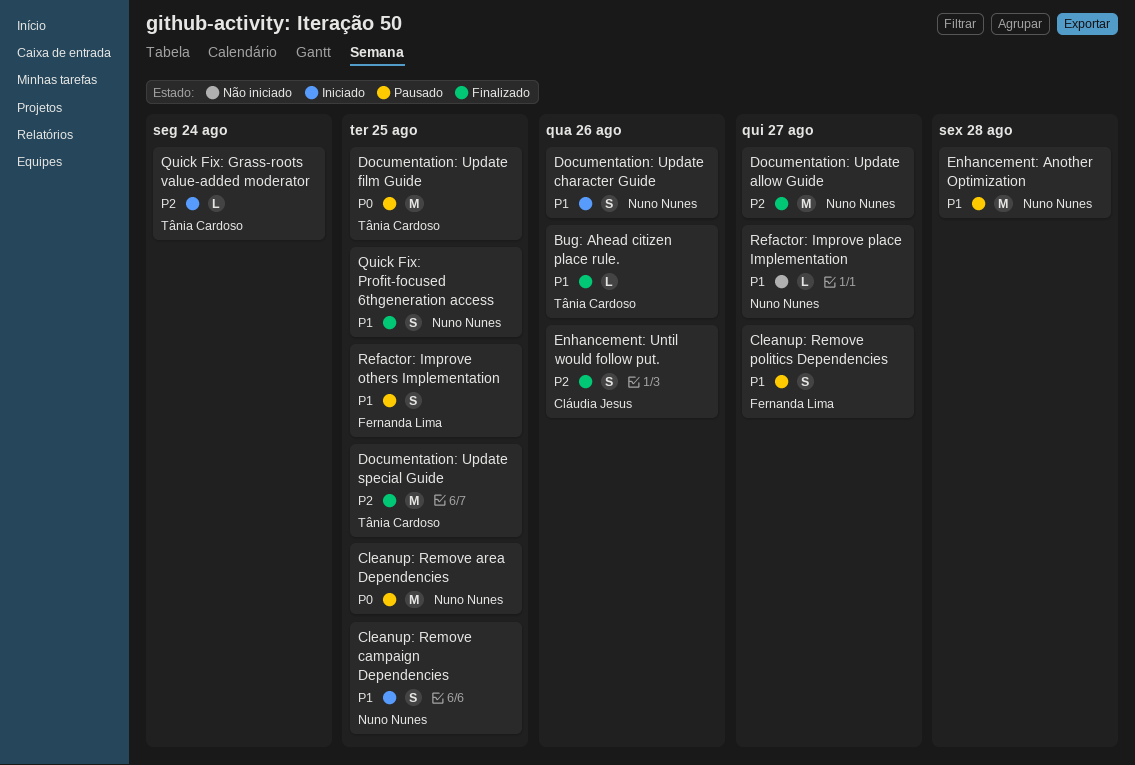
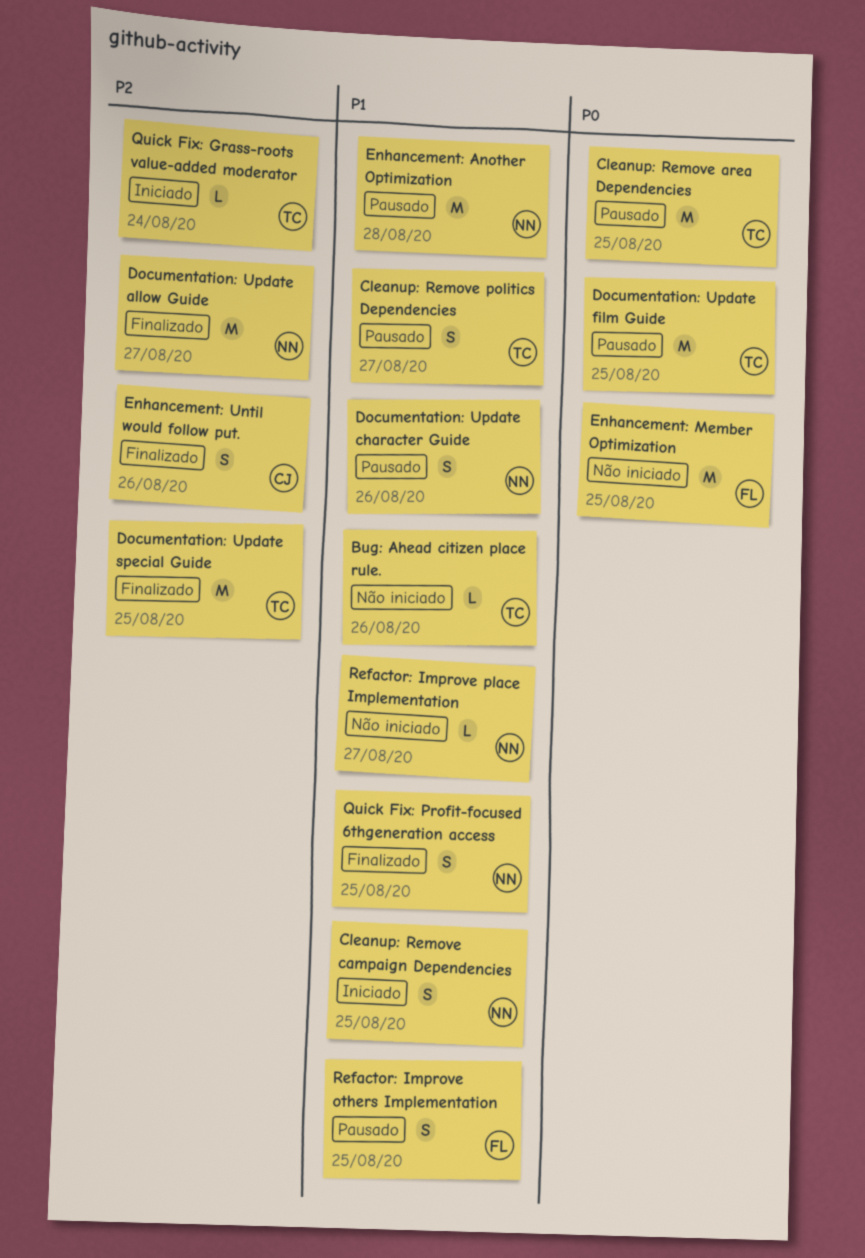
Bug: Ahead citizen place rule., status: Finalizado -> Não iniciado
Cleanup: Remove area Dependencies, owner: Nuno Nunes -> Tânia Cardoso
Cleanup: Remove politics Dependencies, owner: Fernanda Lima -> Tânia Cardoso
Documentation: Update character Guide, status: Iniciado -> Pausado
Enhancement: Member Optimization: none -> present

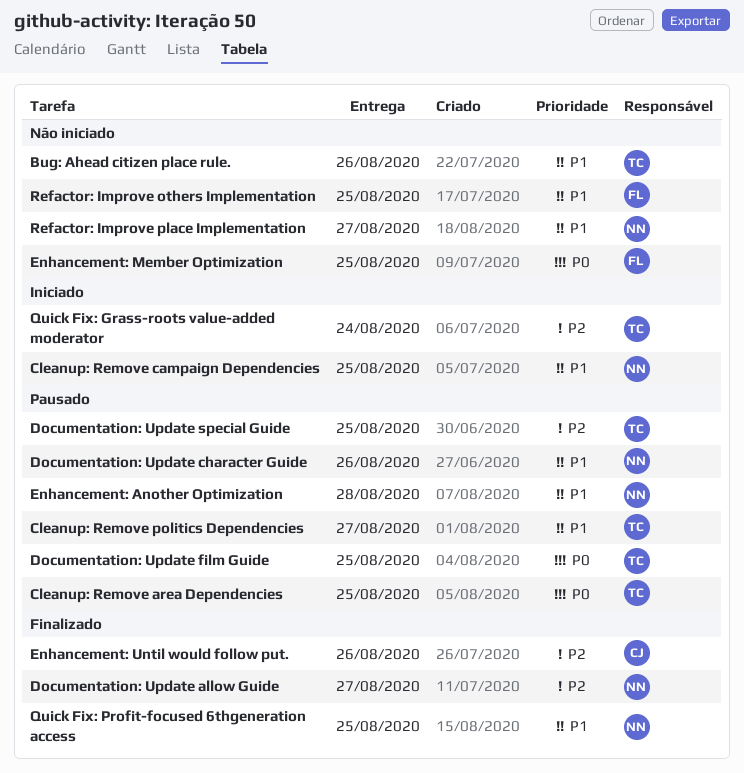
Documentation: Update special Guide, status: Finalizado -> Pausado
Refactor: Improve others Implementation, status: Pausado -> Não iniciado

